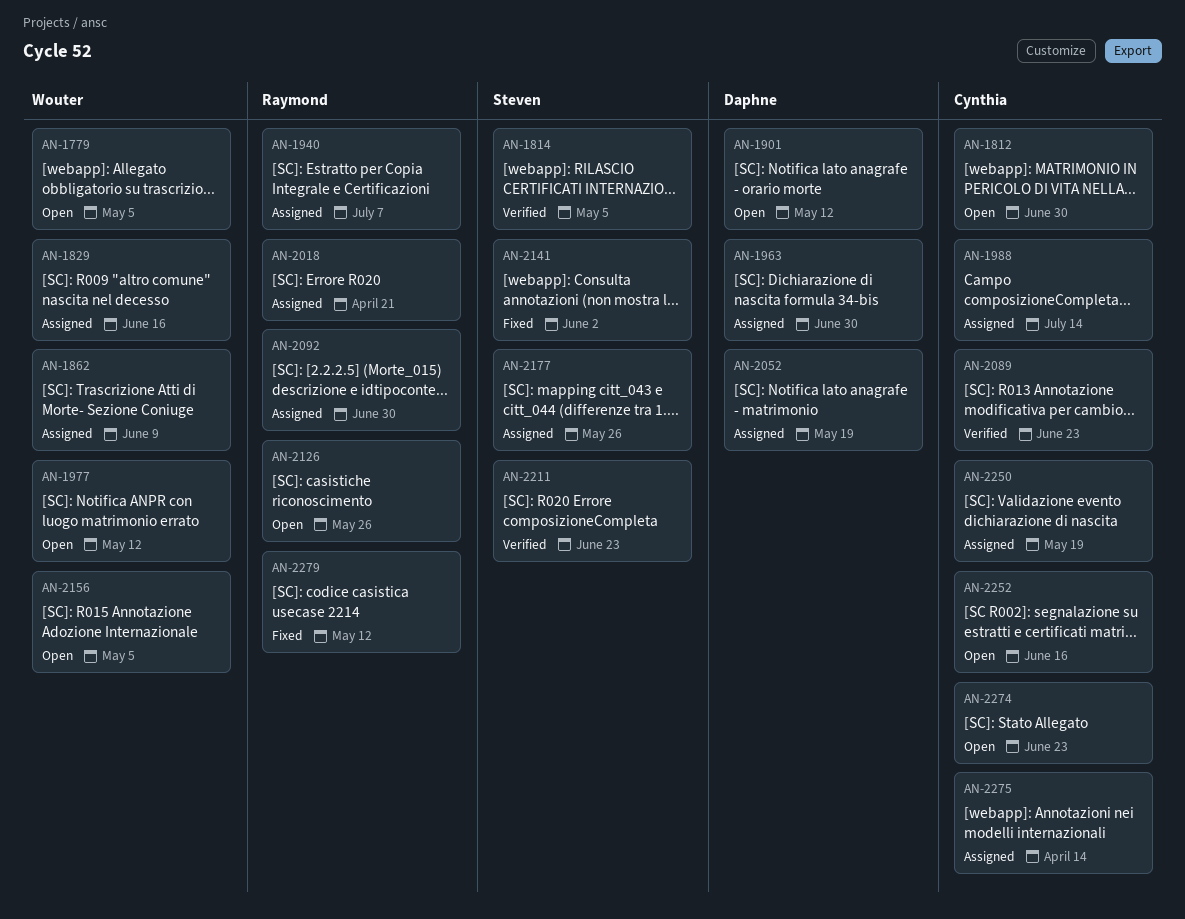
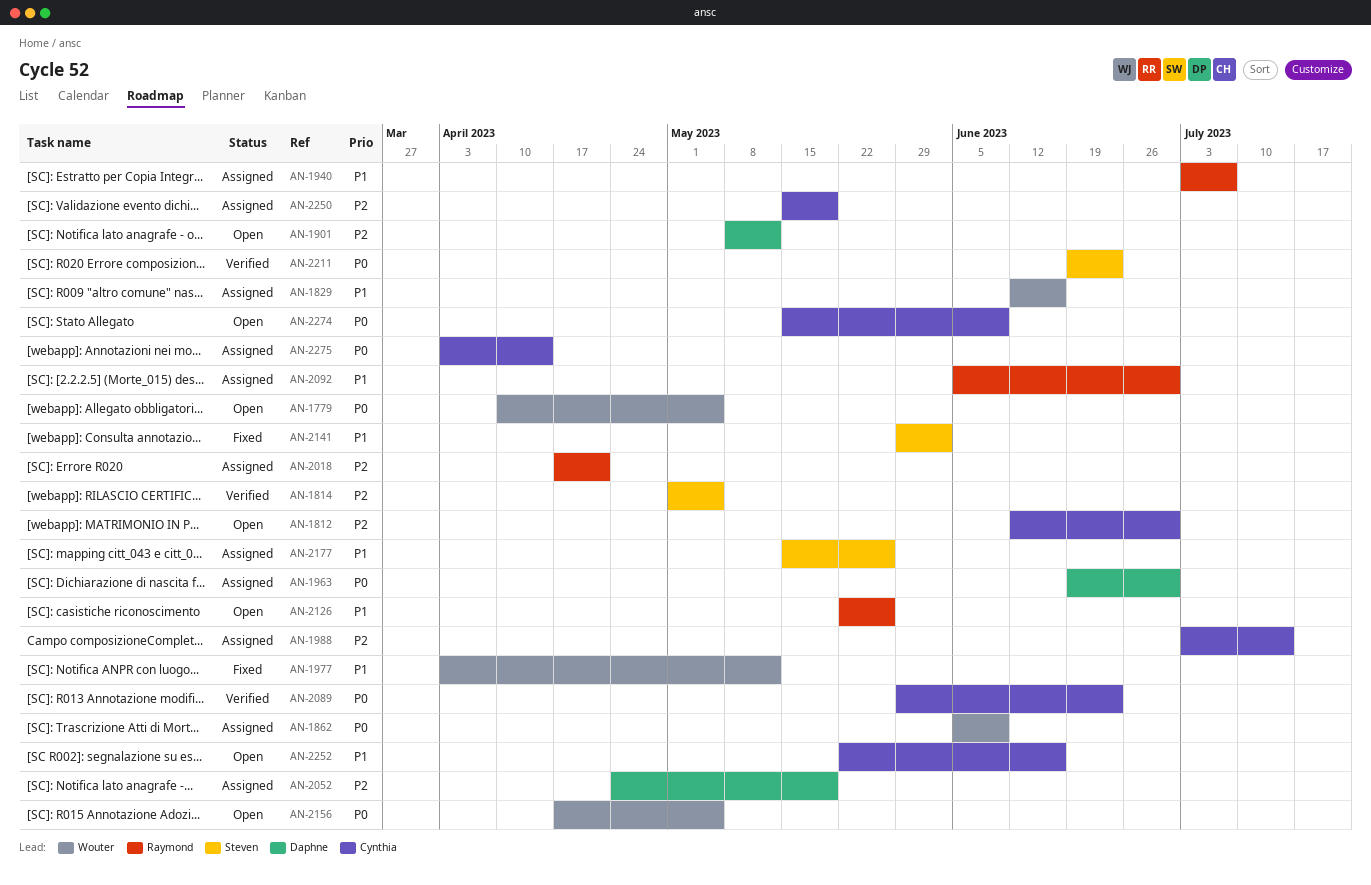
AN-1977, status: Open -> Fixed
AN-2274, due: Jun 23 -> Jun 9
AN-2279: present -> none

